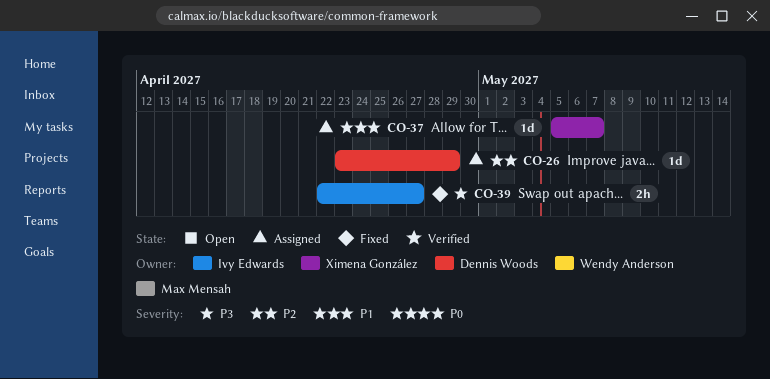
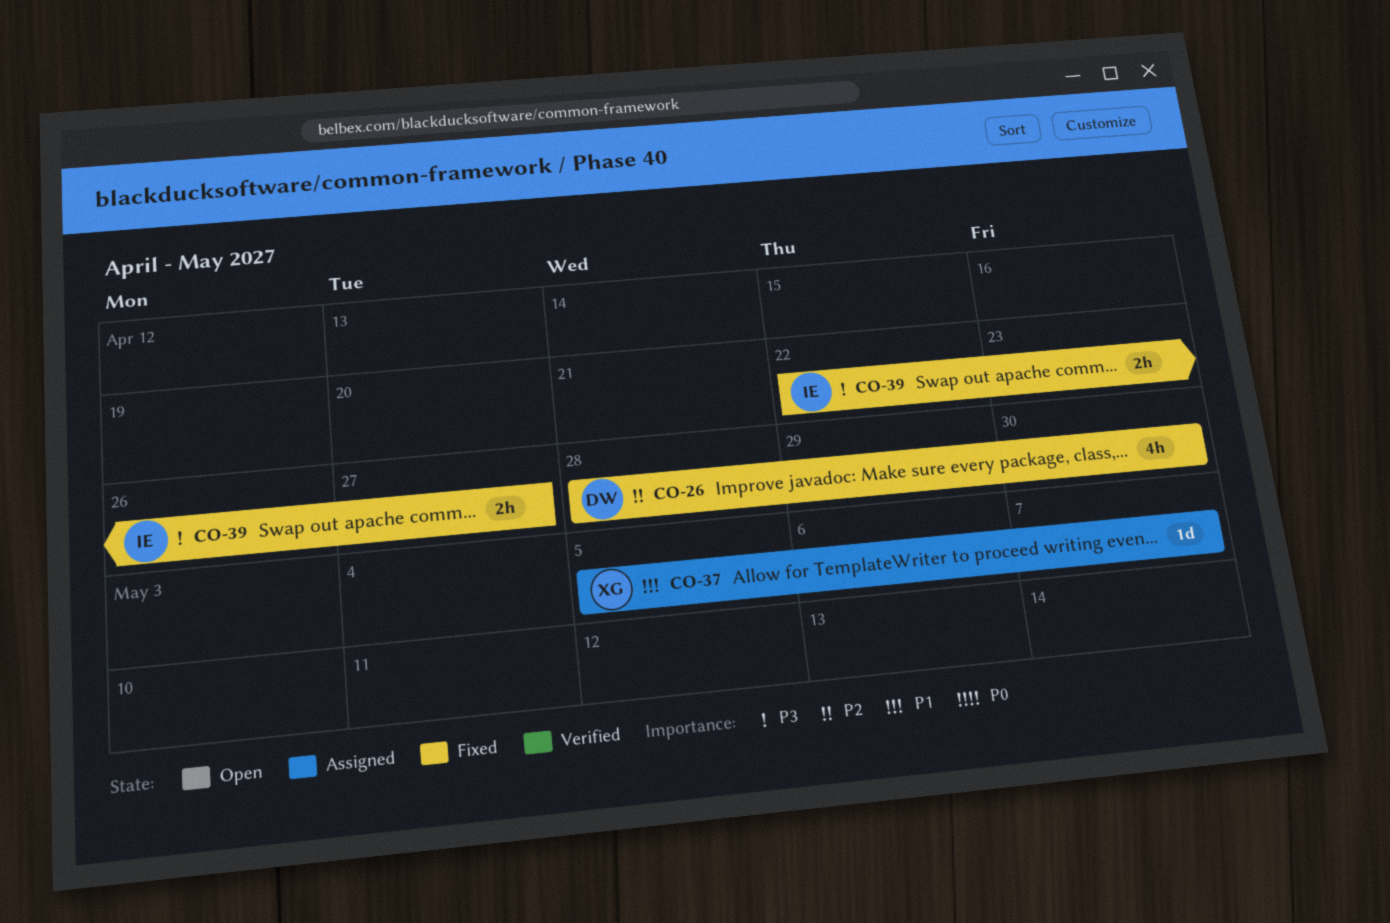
CO-26, status: Assigned -> Fixed
CO-26, estimate: 1d -> 4h
CO-26, start: Apr 23 -> Apr 28
CO-26, due: Apr 29 -> Apr 30

